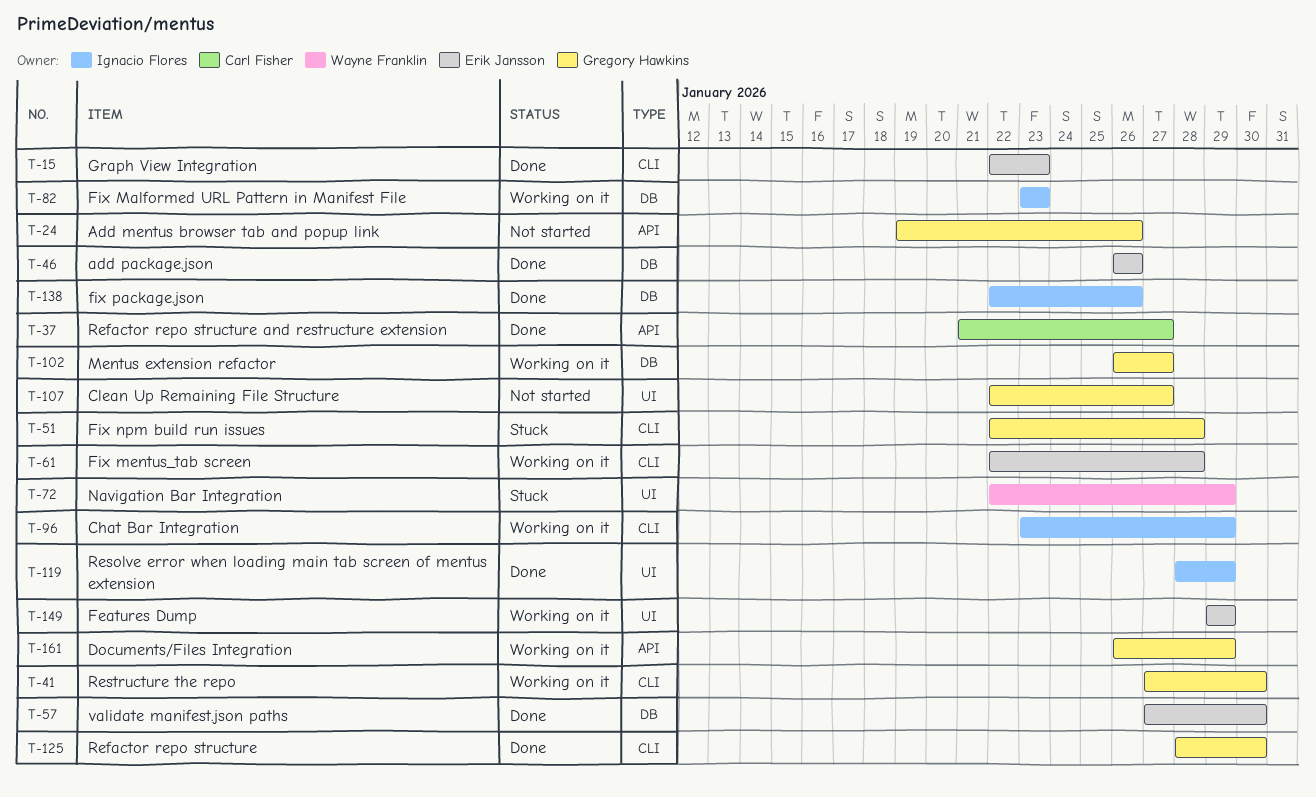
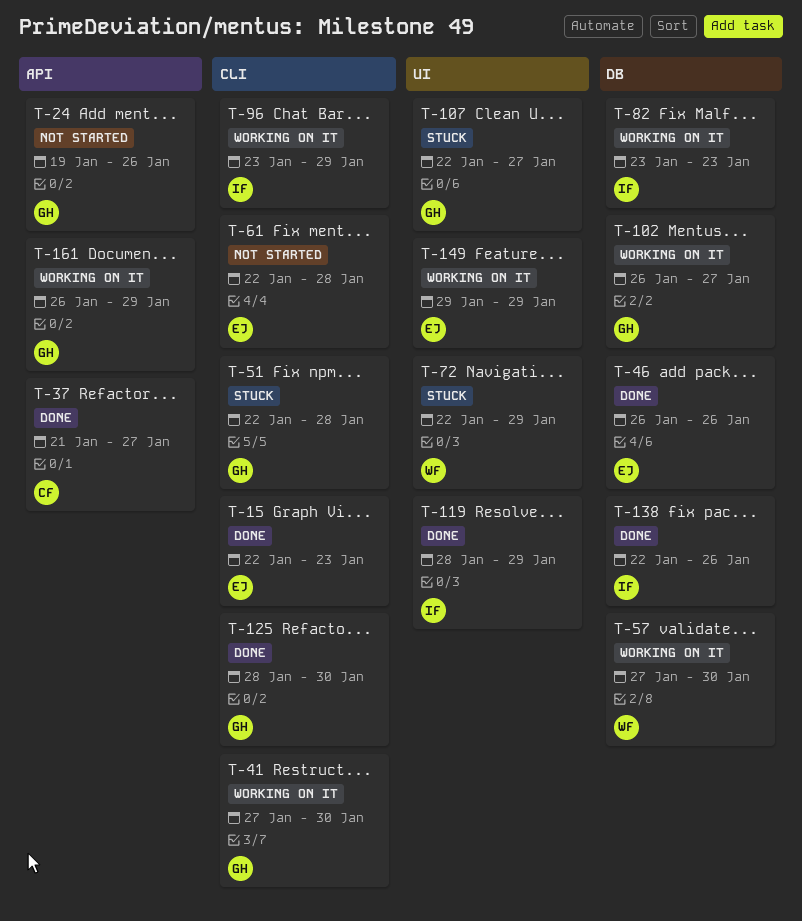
T-57, status: Done -> Working on it
T-57, owner: Erik Jansson -> Wayne Franklin
T-61, status: Working on it -> Not started
T-107, status: Not started -> Stuck

